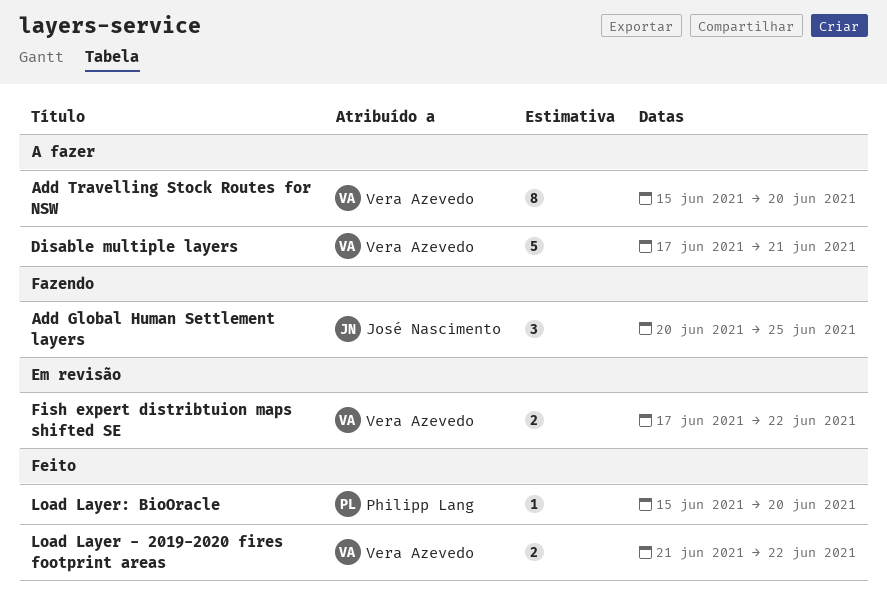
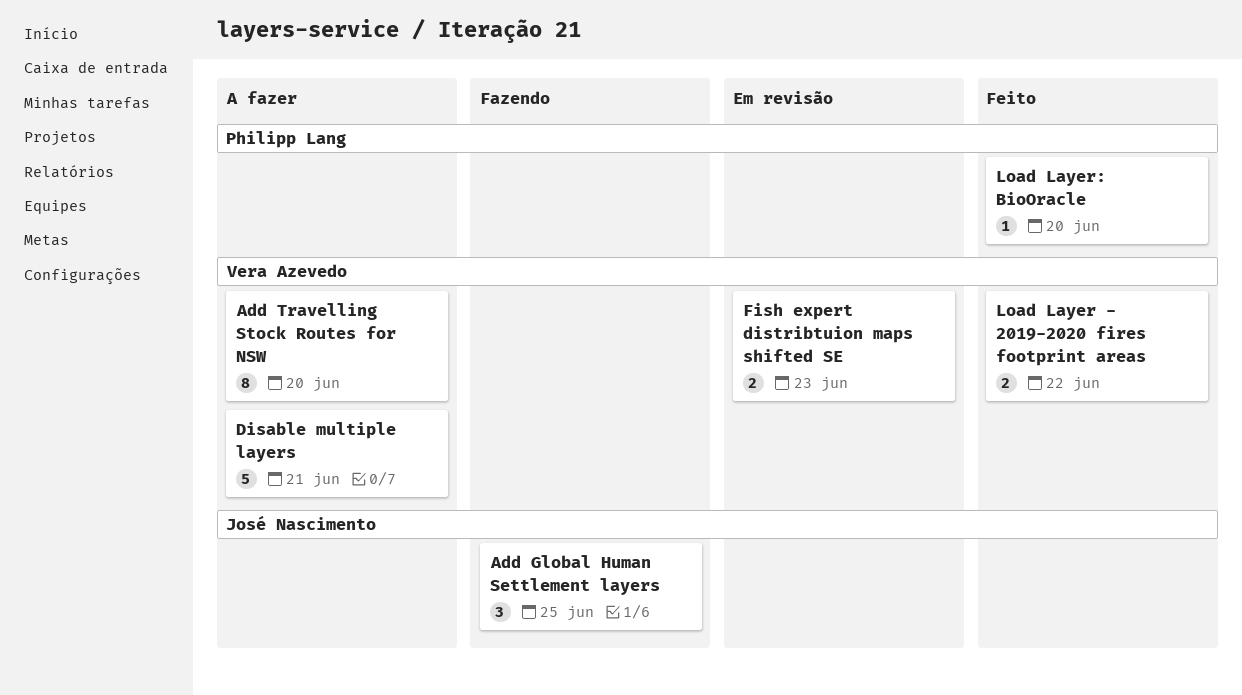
Fish expert distribtuion maps shifted SE, due: Jun 22 -> Jun 23

